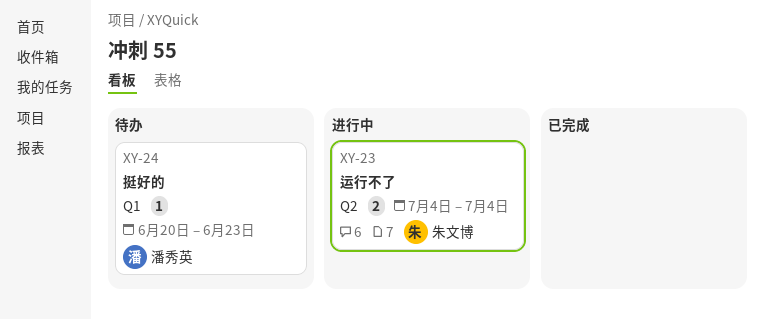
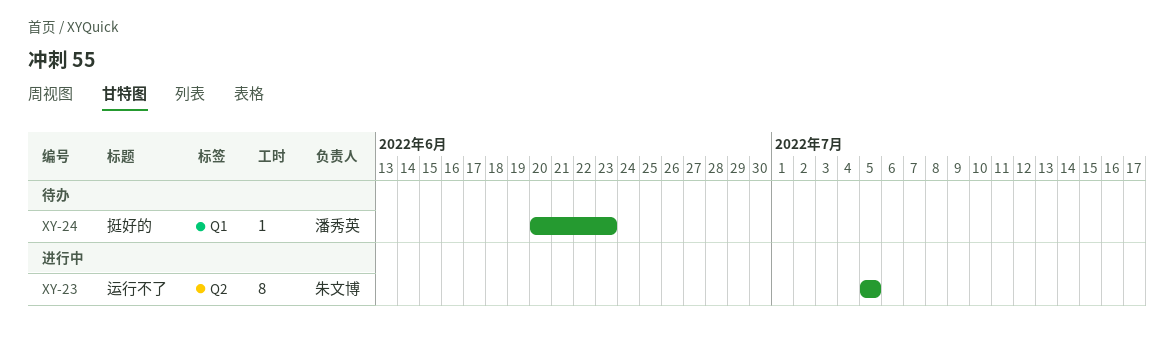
XY-23, estimate: 2 -> 8
XY-23, start: Jul 4 -> Jul 5
XY-23, due: Jul 4 -> Jul 5

